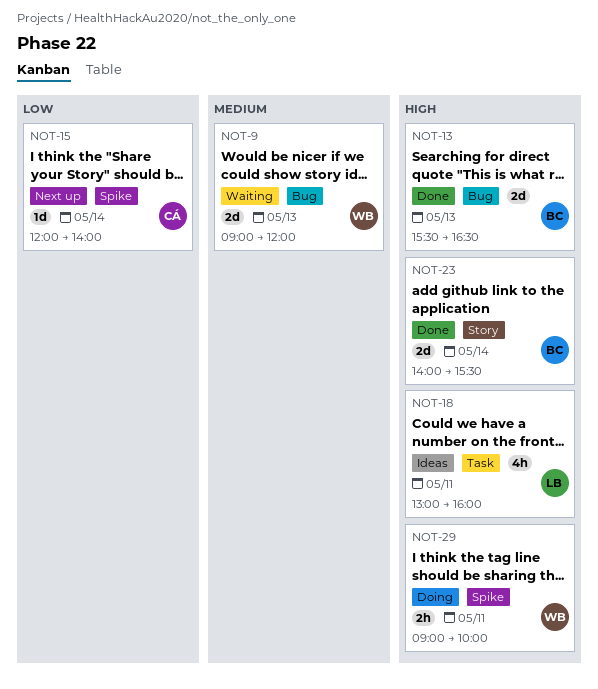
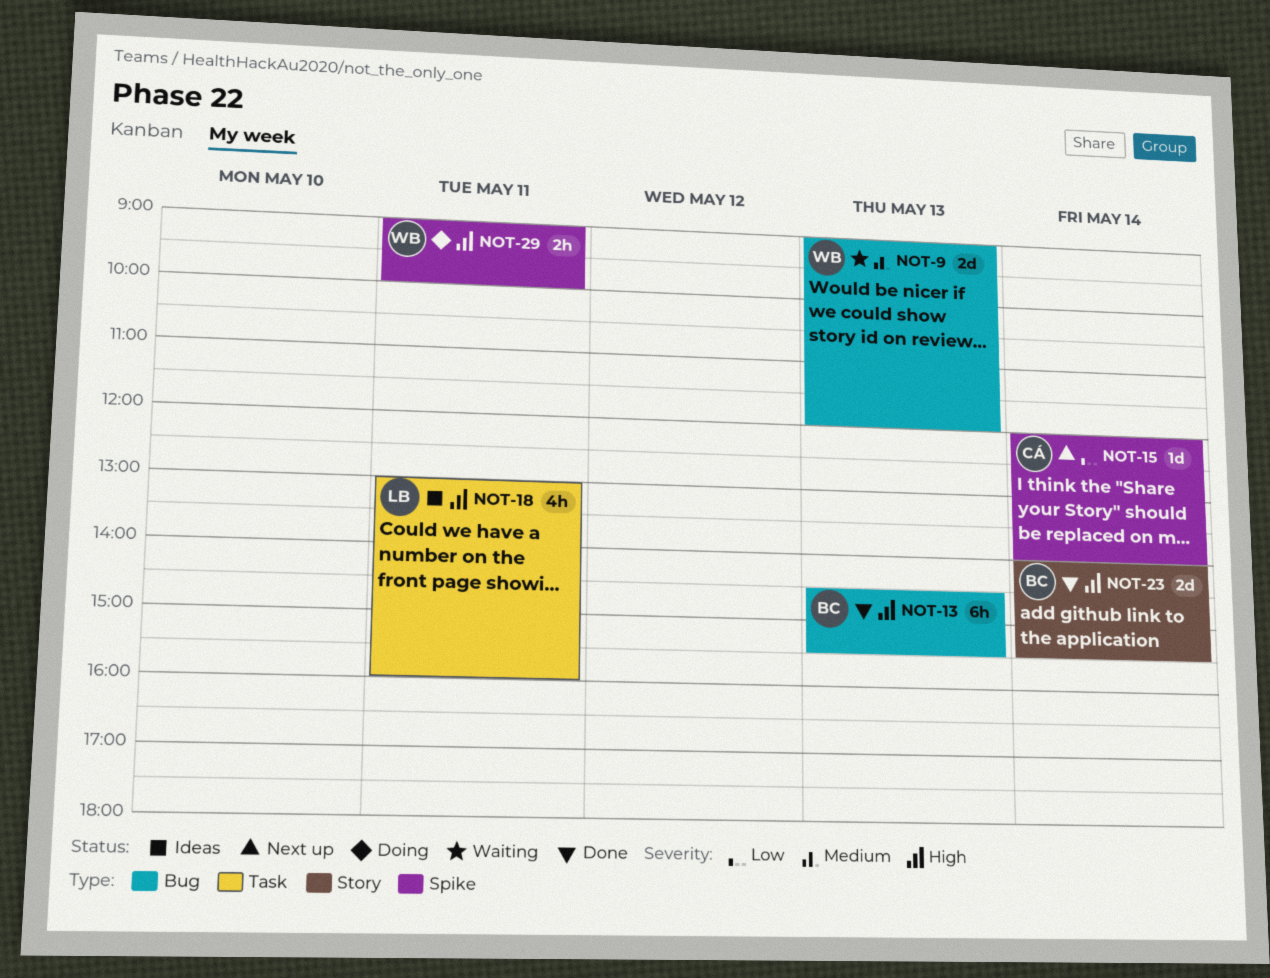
NOT-13, estimate: 2d -> 6h
NOT-13, begins: 15:30 -> 14:30
NOT-13, ends: 16:30 -> 15:30

